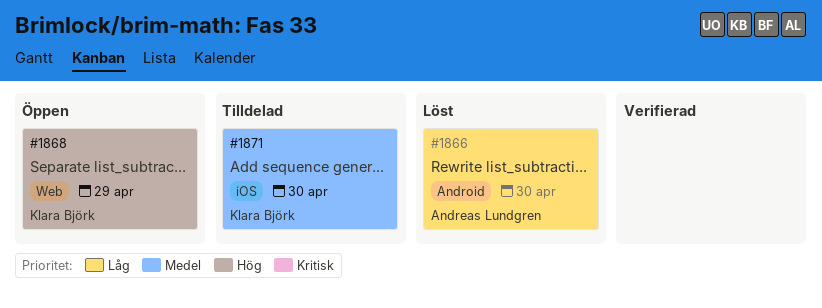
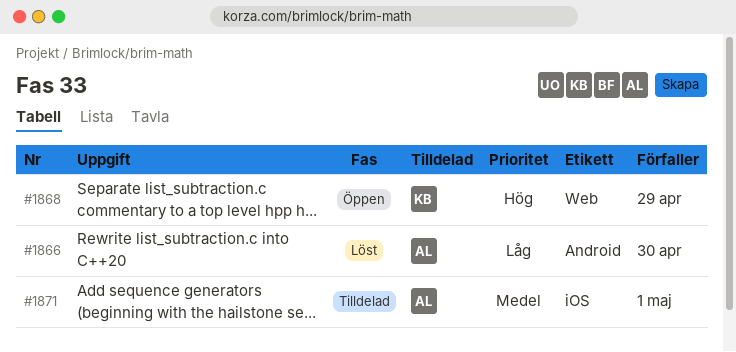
#1871, owner: Klara Björk -> Andreas Lundgren
#1871, due: Apr 30 -> May 1

